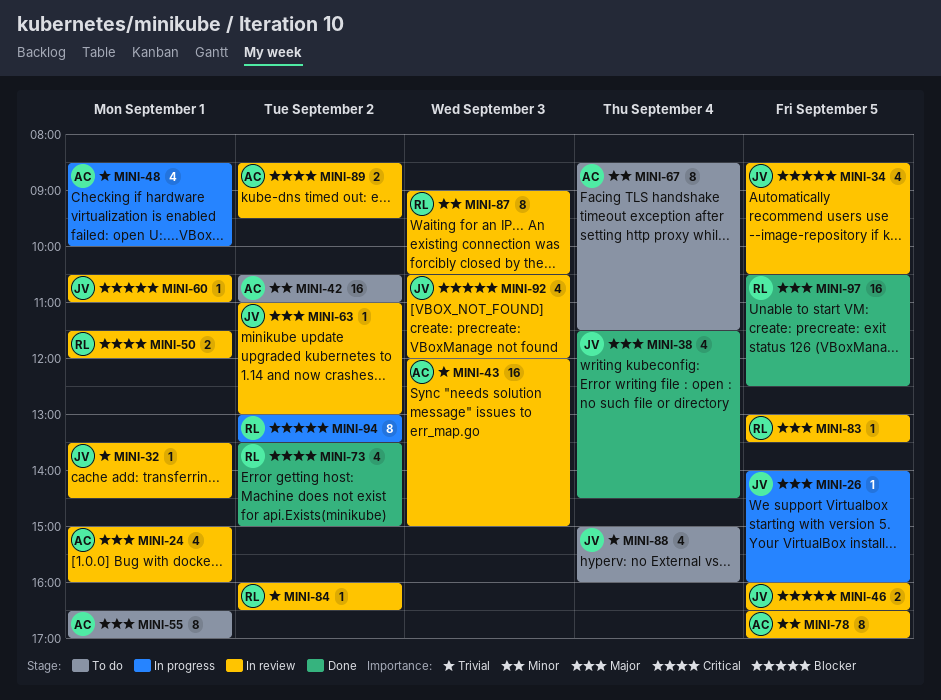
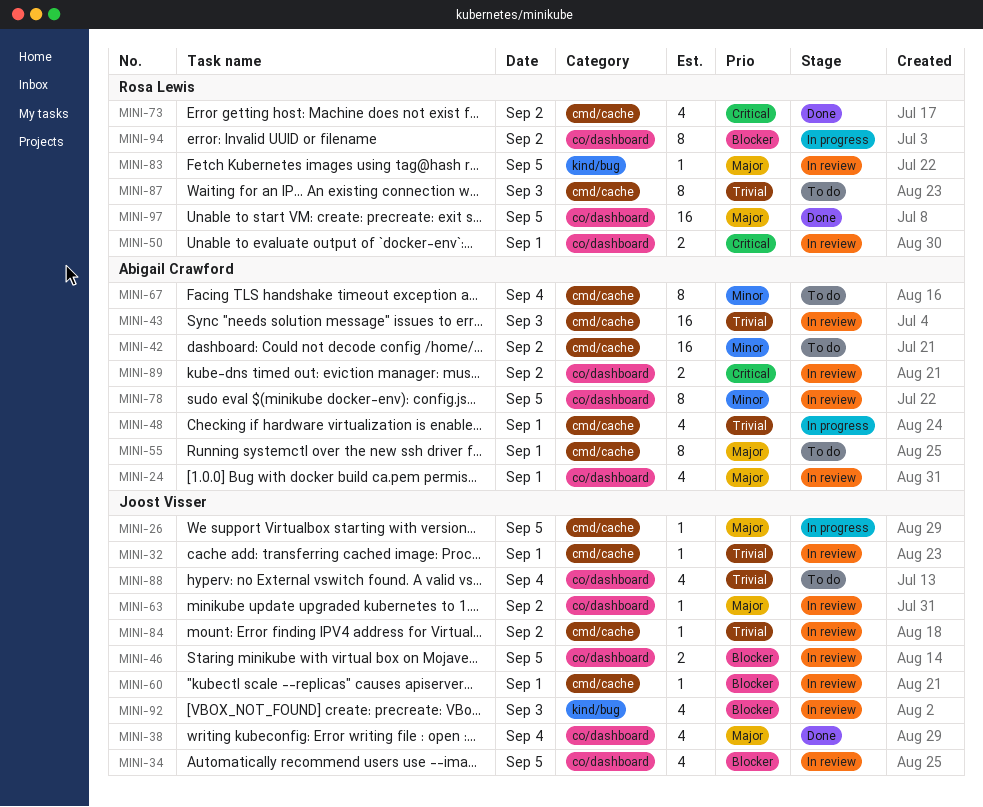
MINI-84, owner: Rosa Lewis -> Joost Visser
MINI-87, status: In review -> To do
MINI-87, priority: Minor -> Trivial

